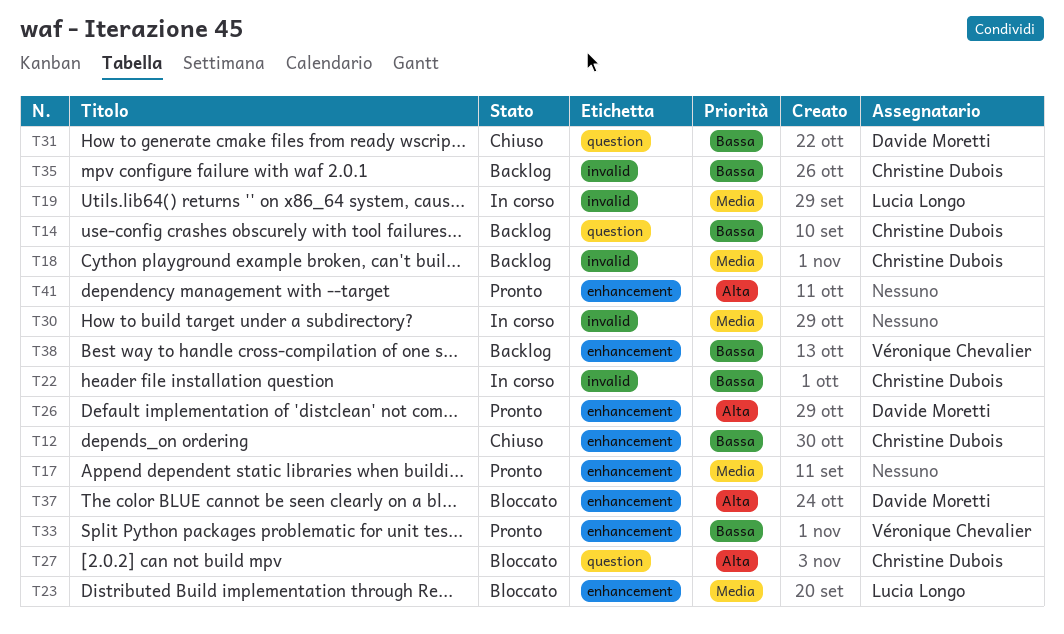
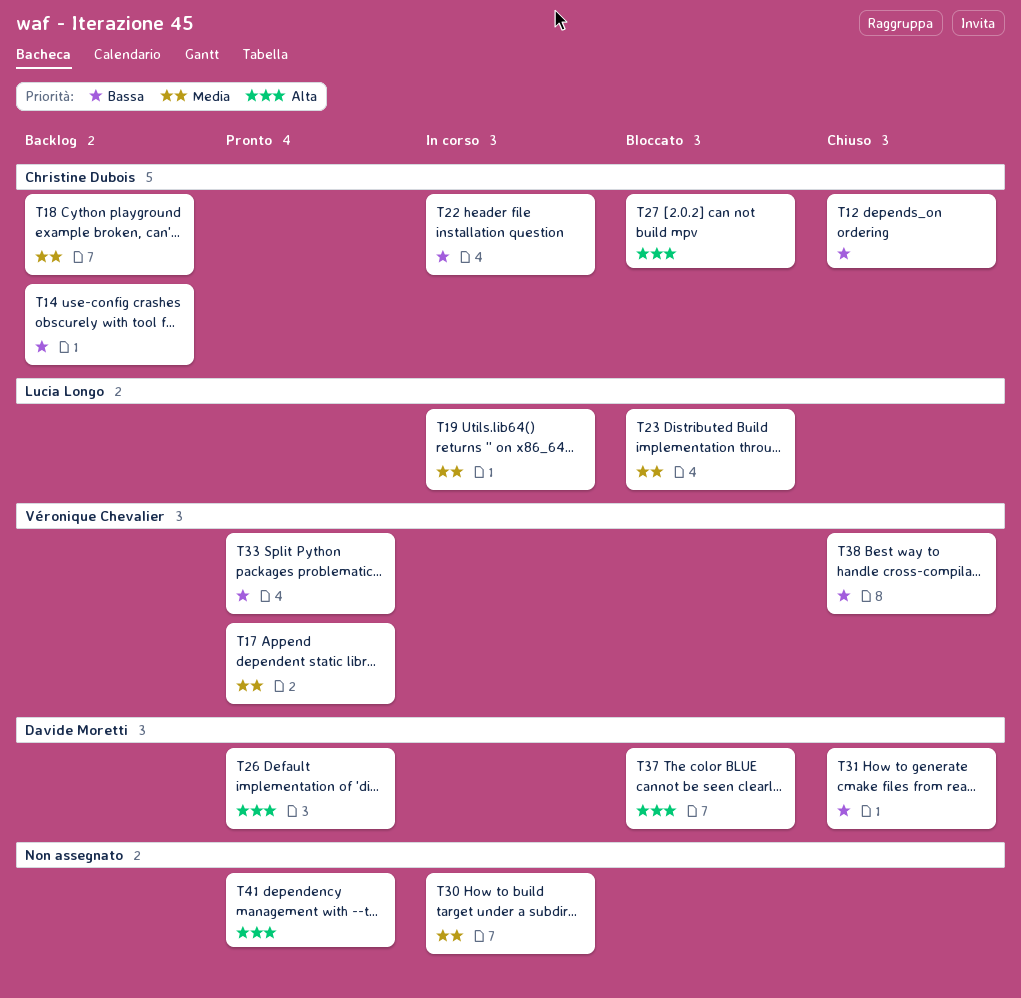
T17, owner: none -> Véronique Chevalier
T35: present -> none
T38, status: Backlog -> Chiuso

